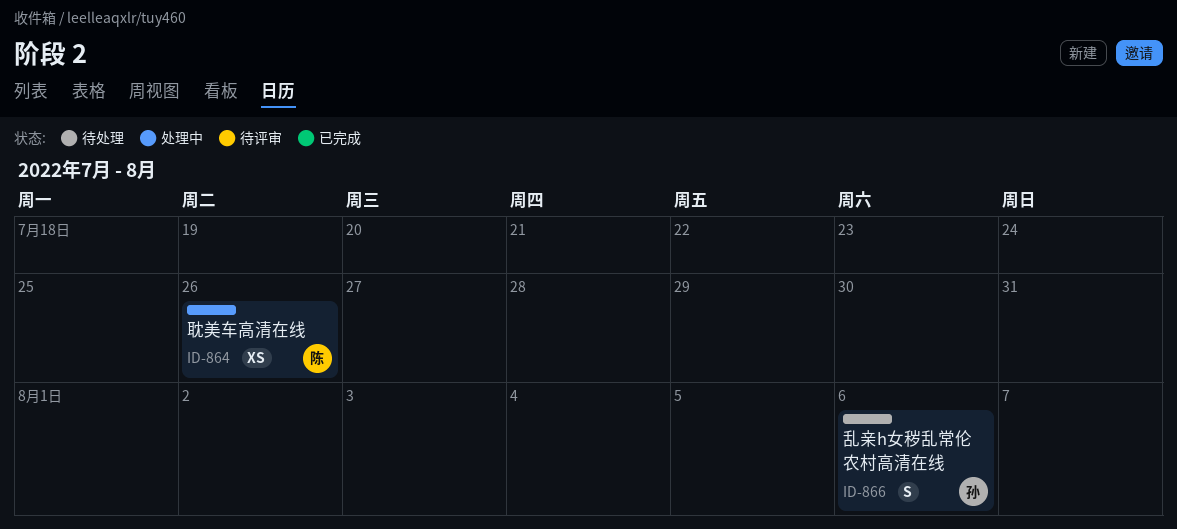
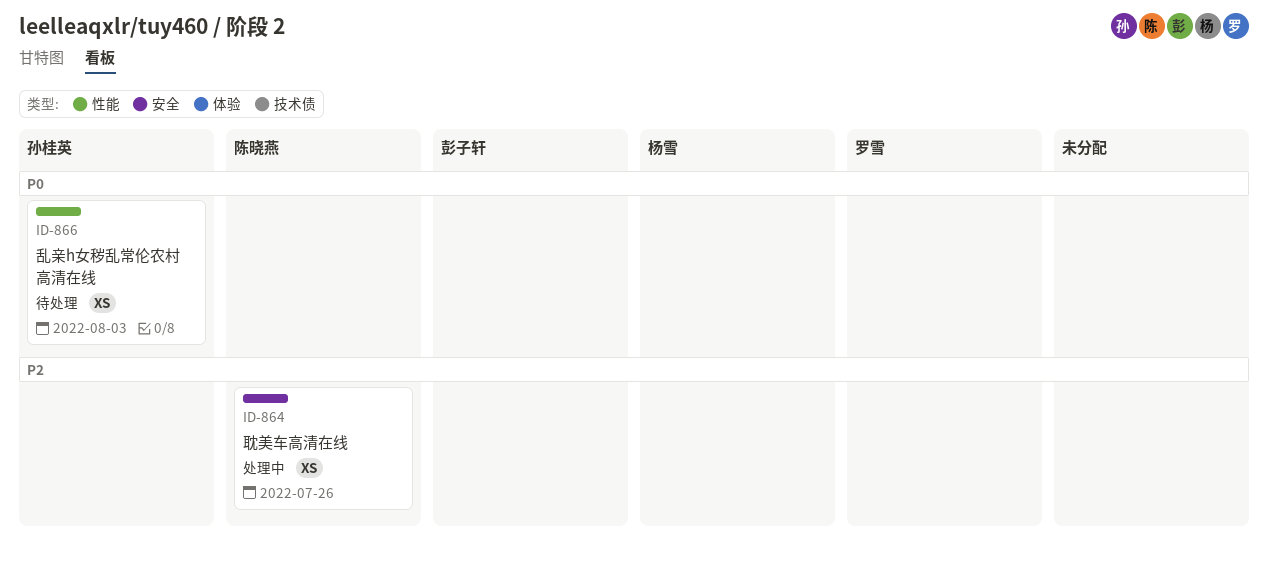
ID-866, estimate: S -> XS
ID-866, due: Aug 6 -> Aug 3

